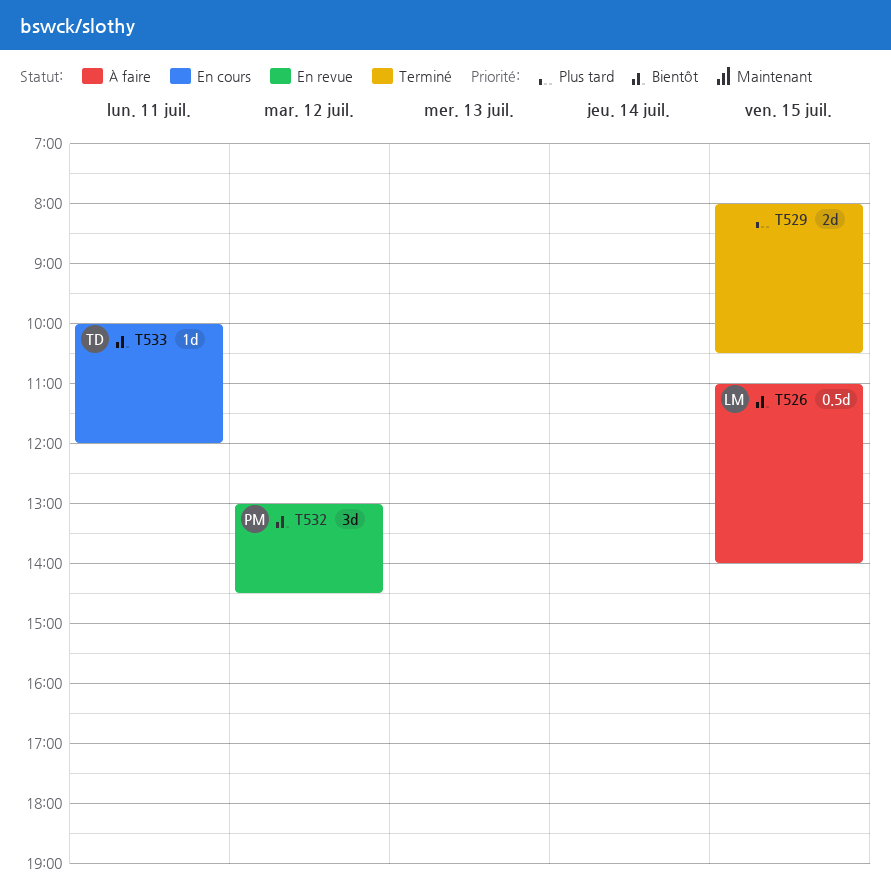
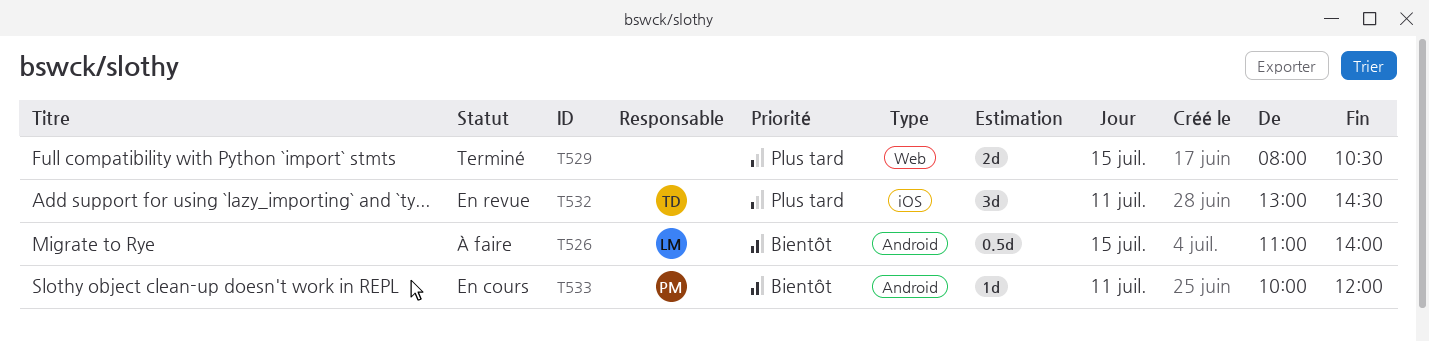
T532, owner: PM -> TD
T532, priority: Bientôt -> Plus tard
T532, day: Jul 12 -> Jul 11
T533, owner: TD -> PM

